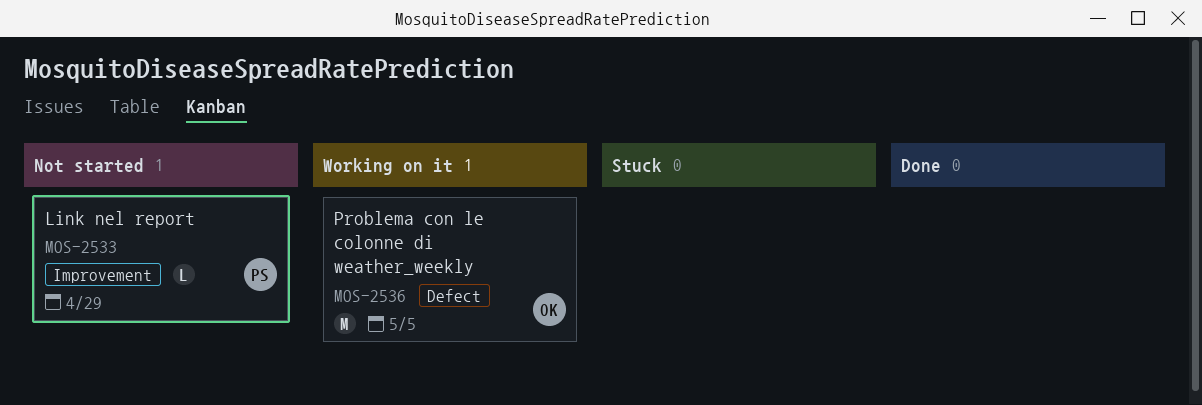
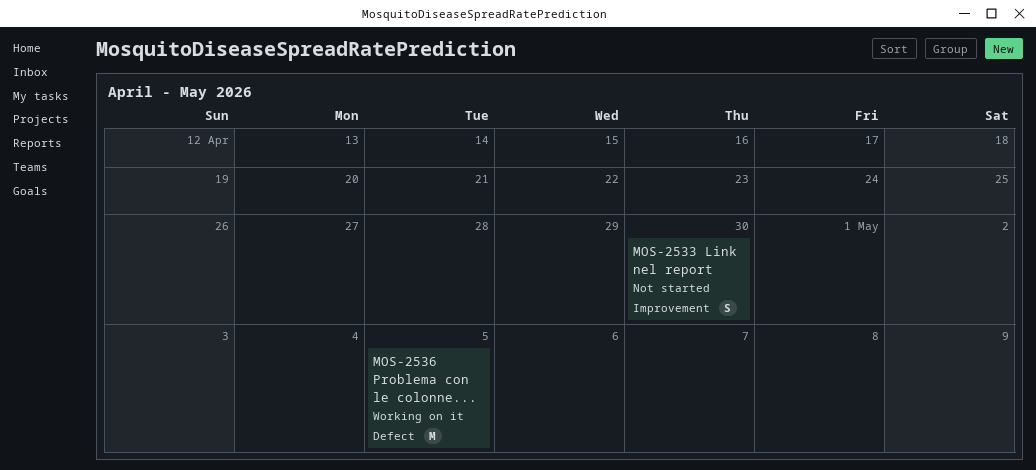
MOS-2533, estimate: L -> S
MOS-2533, due: Apr 29 -> Apr 30

